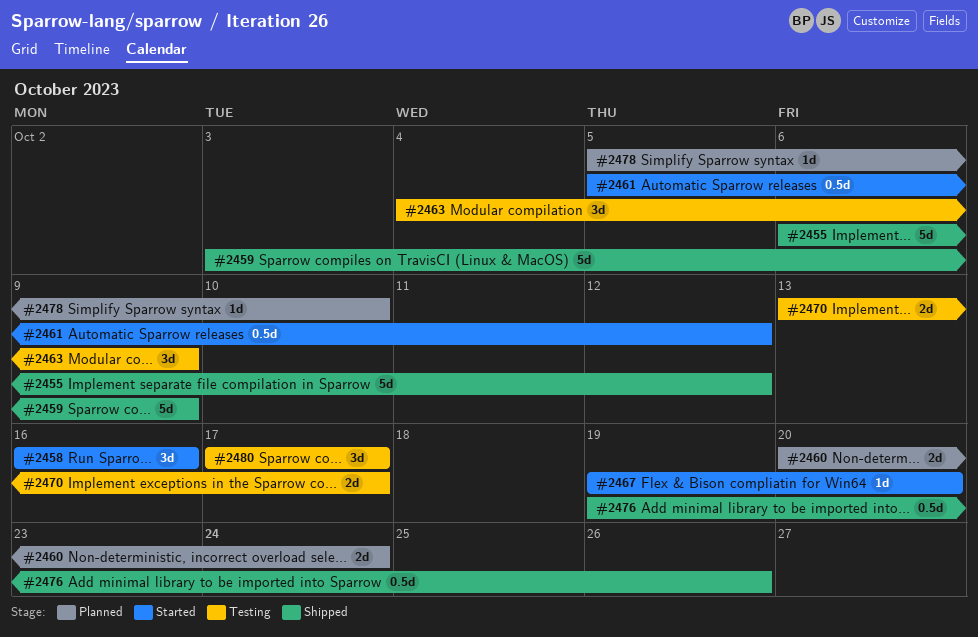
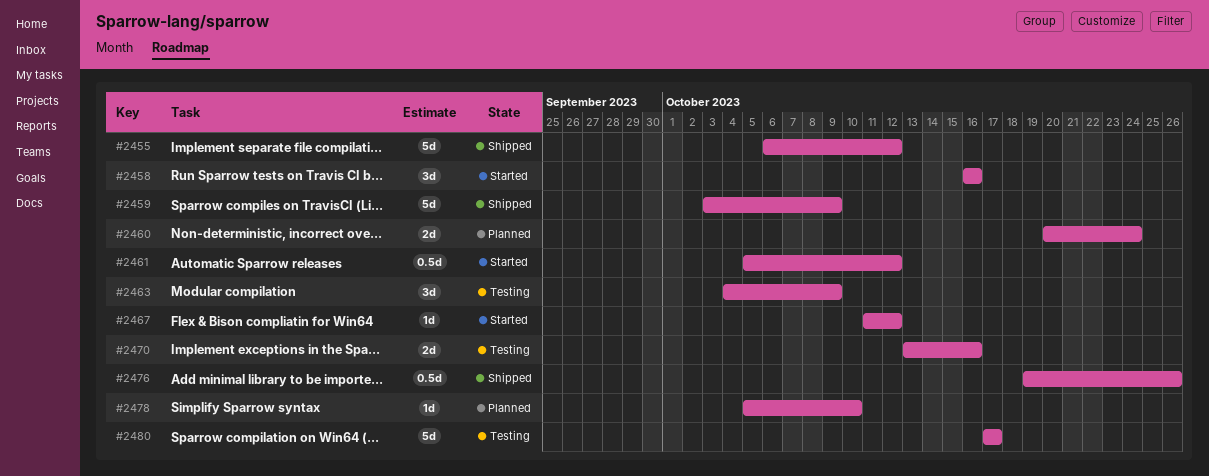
#2467, start: Oct 19 -> Oct 11
#2467, due: Oct 20 -> Oct 12
#2470, due: Oct 17 -> Oct 16
#2480, estimate: 3d -> 5d

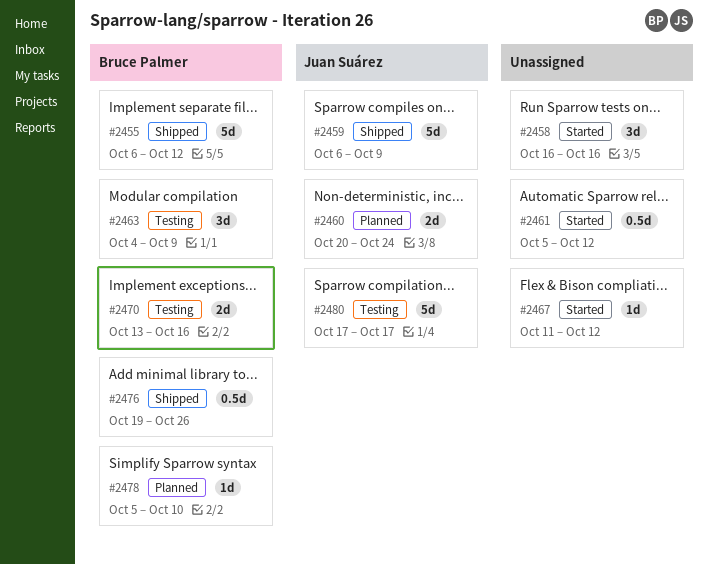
#2459, start: Oct 3 -> Oct 6

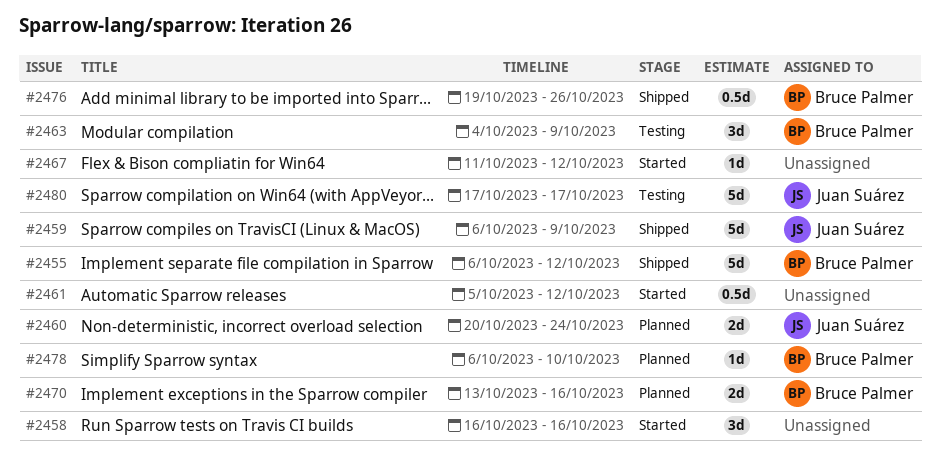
#2470, status: Testing -> Planned
#2478, start: Oct 5 -> Oct 6

